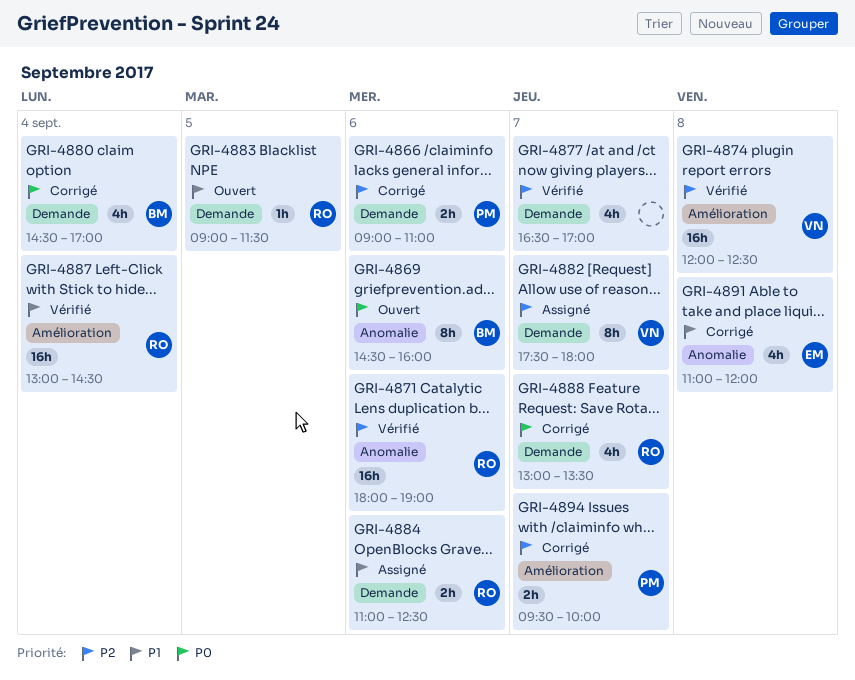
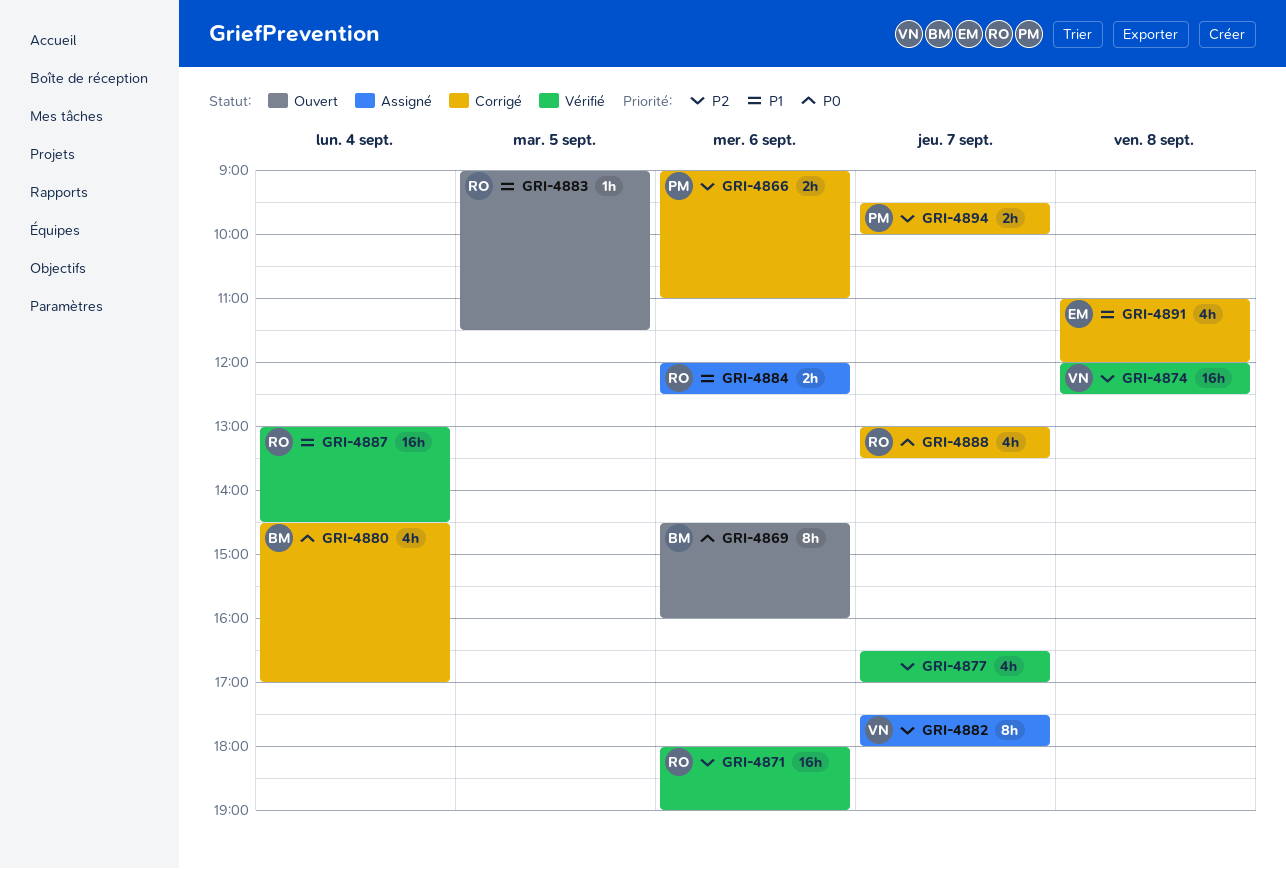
GRI-4884, begins: 11:00 -> 12:00

